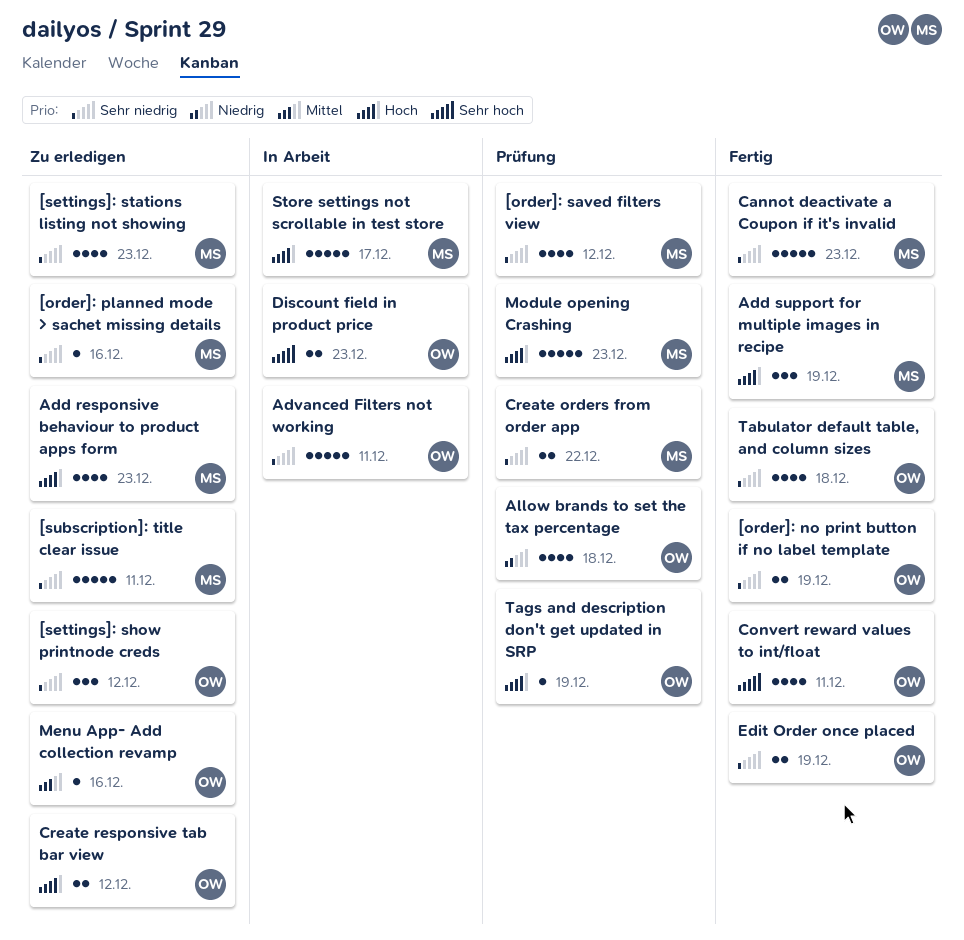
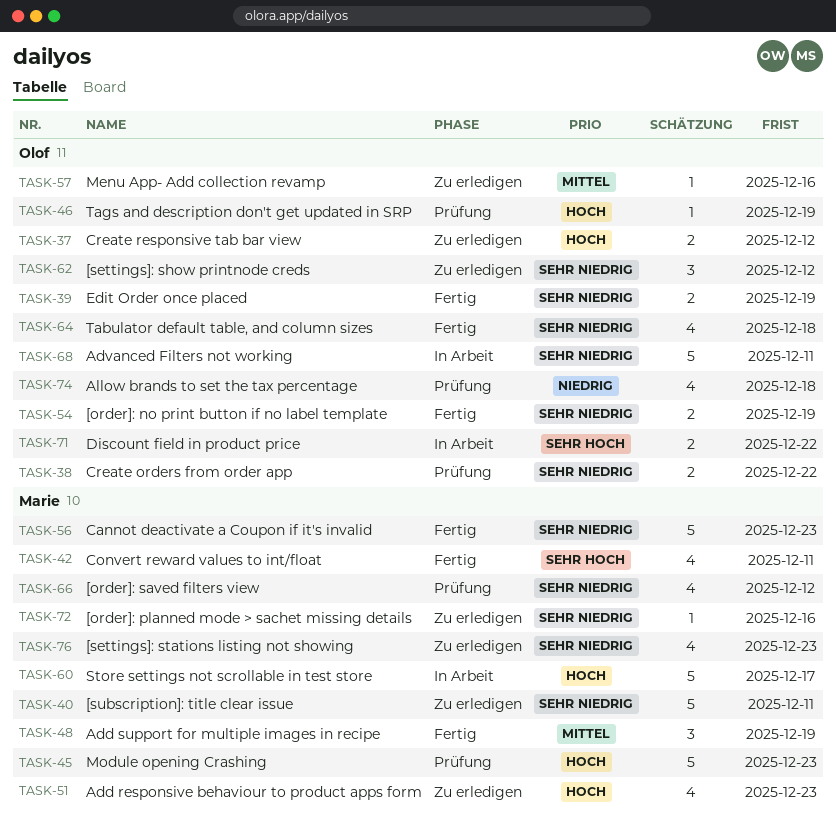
Add support for multiple images in recipe, priority: Hoch -> Mittel
Convert reward values to int/float, owner: Olof -> Marie
Create orders from order app, owner: Marie -> Olof
Discount field in product price, due: Dec 23 -> Dec 22

